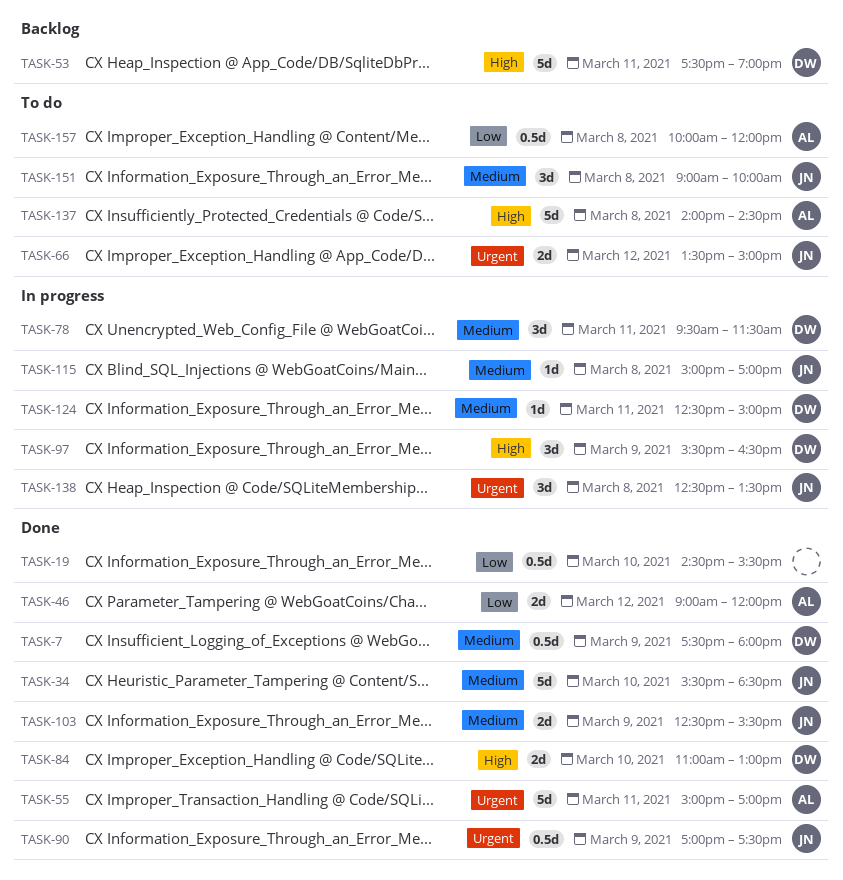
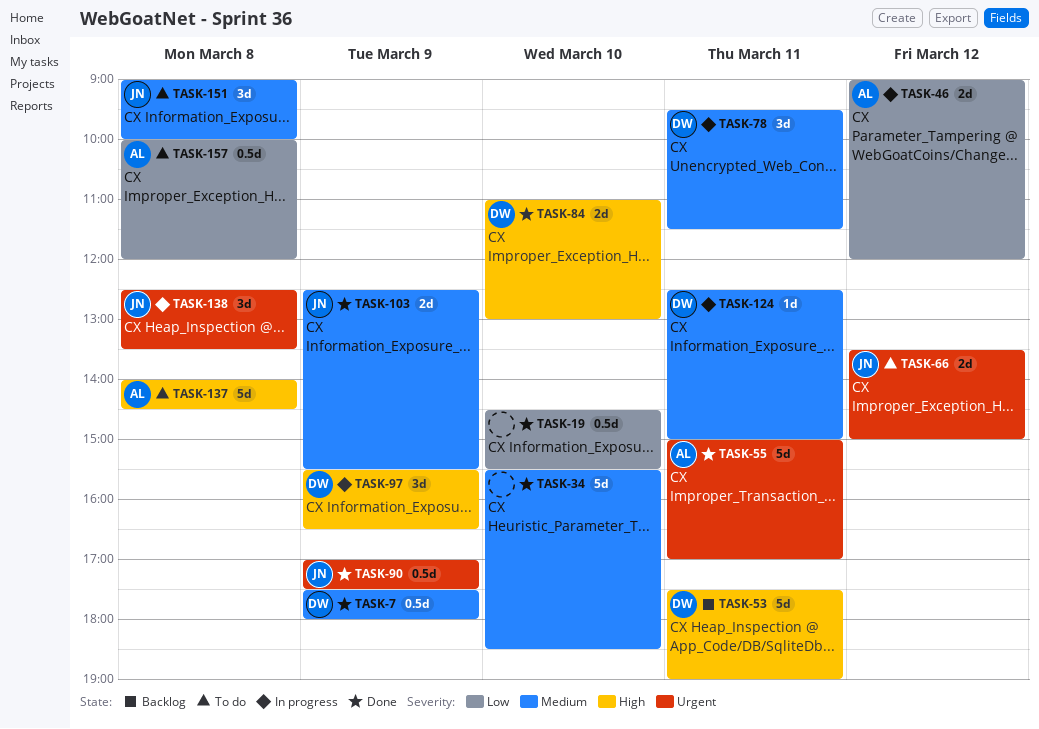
TASK-34, owner: JN -> none
TASK-46, status: Done -> In progress
TASK-115: present -> none

